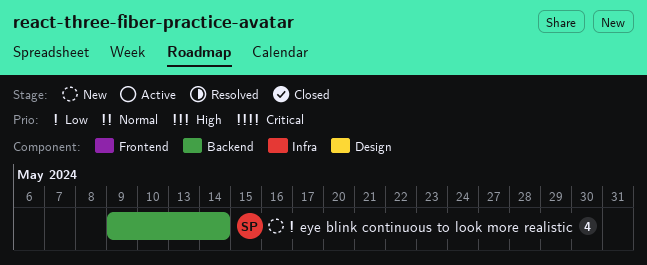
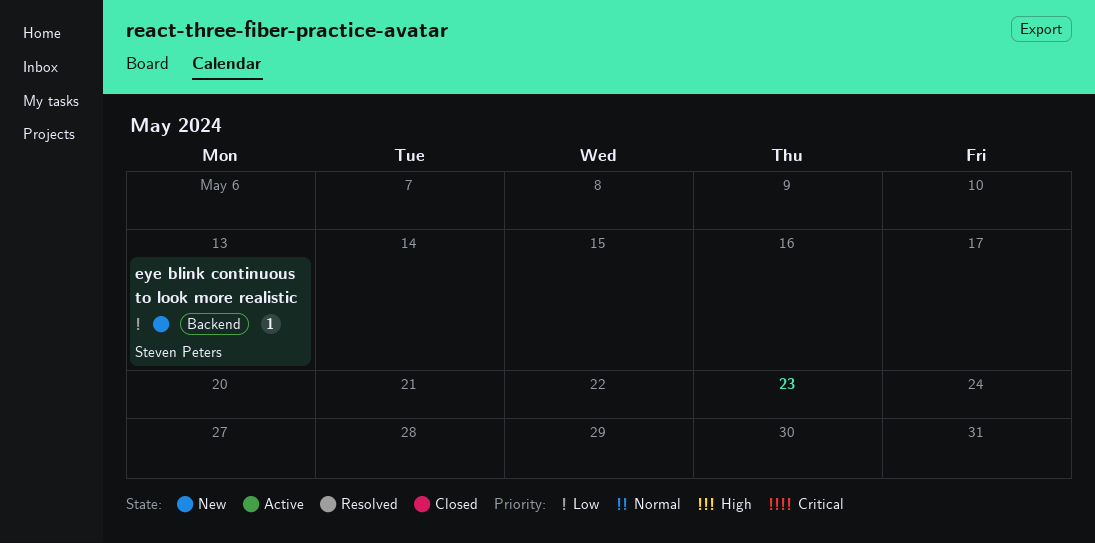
eye blink continuous to look more realistic, estimate: 4 -> 1
eye blink continuous to look more realistic, due: May 14 -> May 13

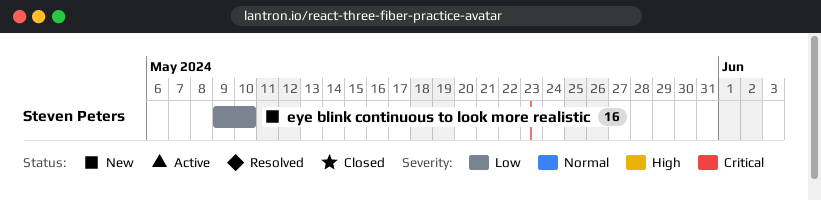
eye blink continuous to look more realistic, estimate: 1 -> 16
eye blink continuous to look more realistic, due: May 13 -> May 10

